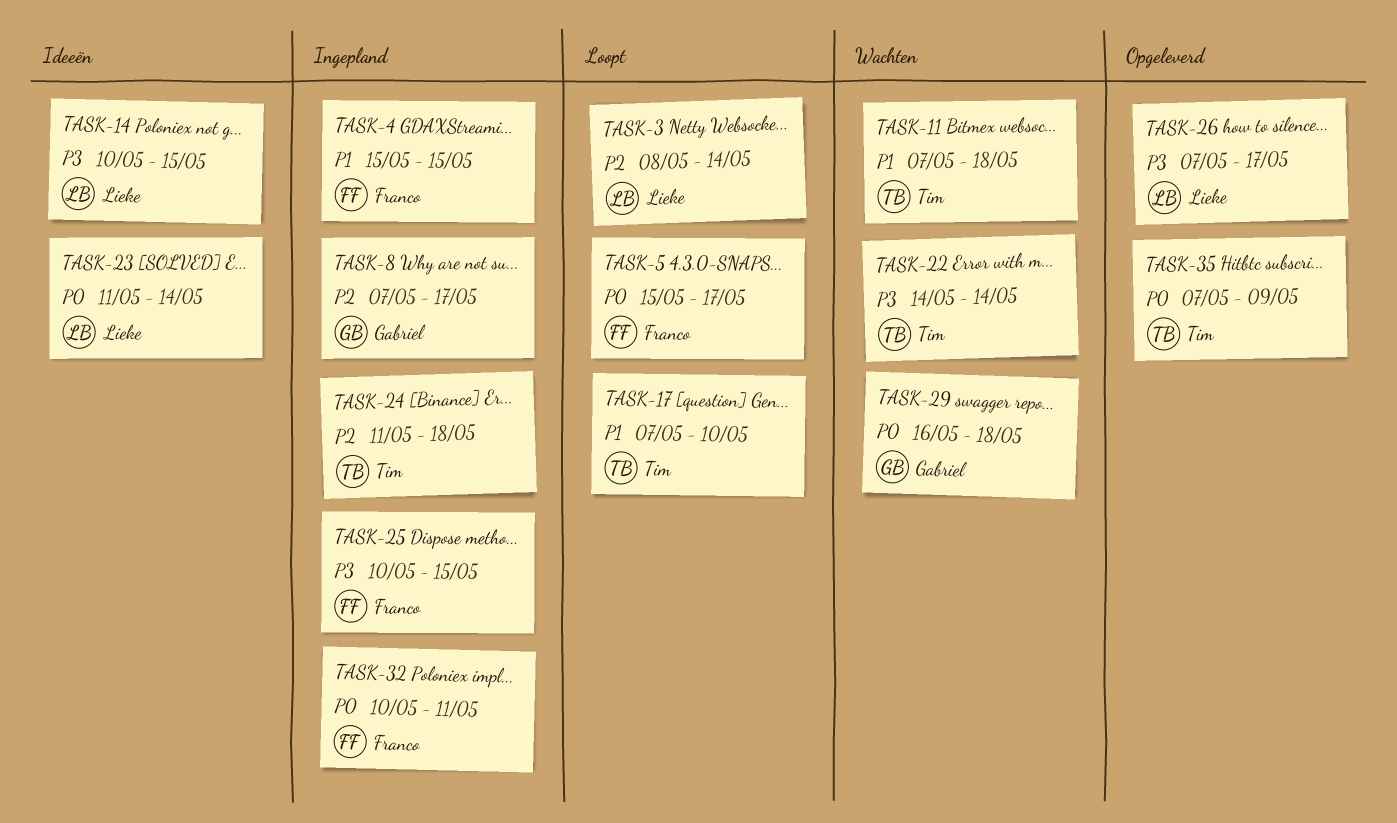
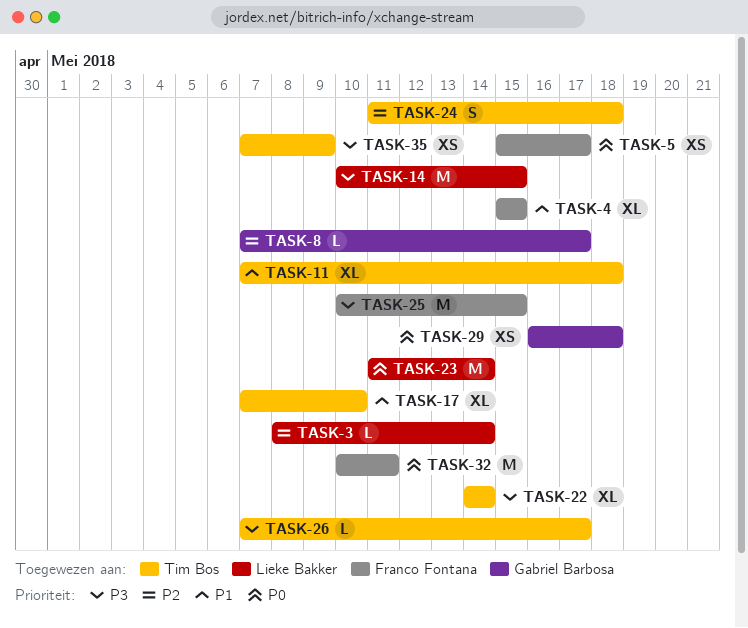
TASK-26, owner: Lieke Bakker -> Tim Bos
TASK-35, priority: P0 -> P3

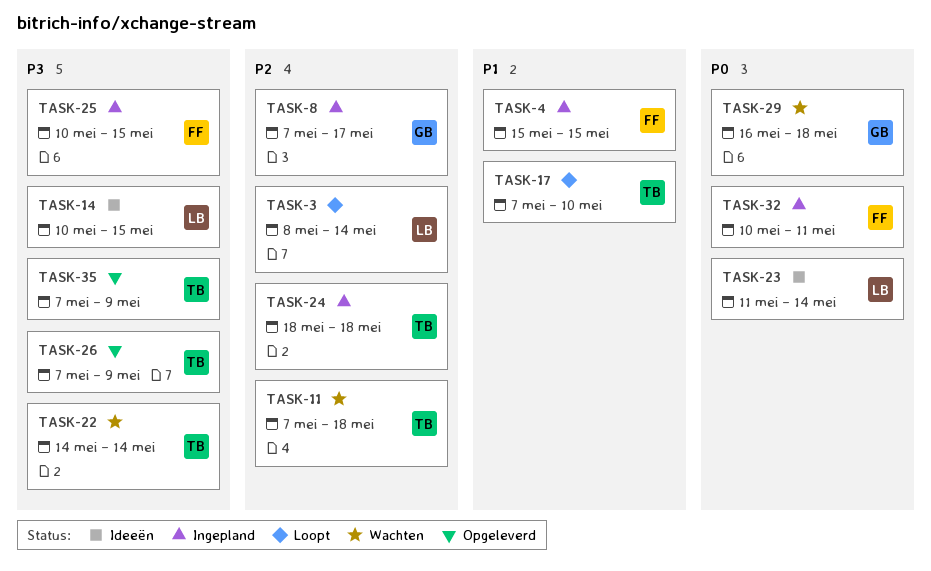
TASK-5: present -> none
TASK-11, priority: P1 -> P2
TASK-24, start: May 11 -> May 18
TASK-26, due: May 17 -> May 9

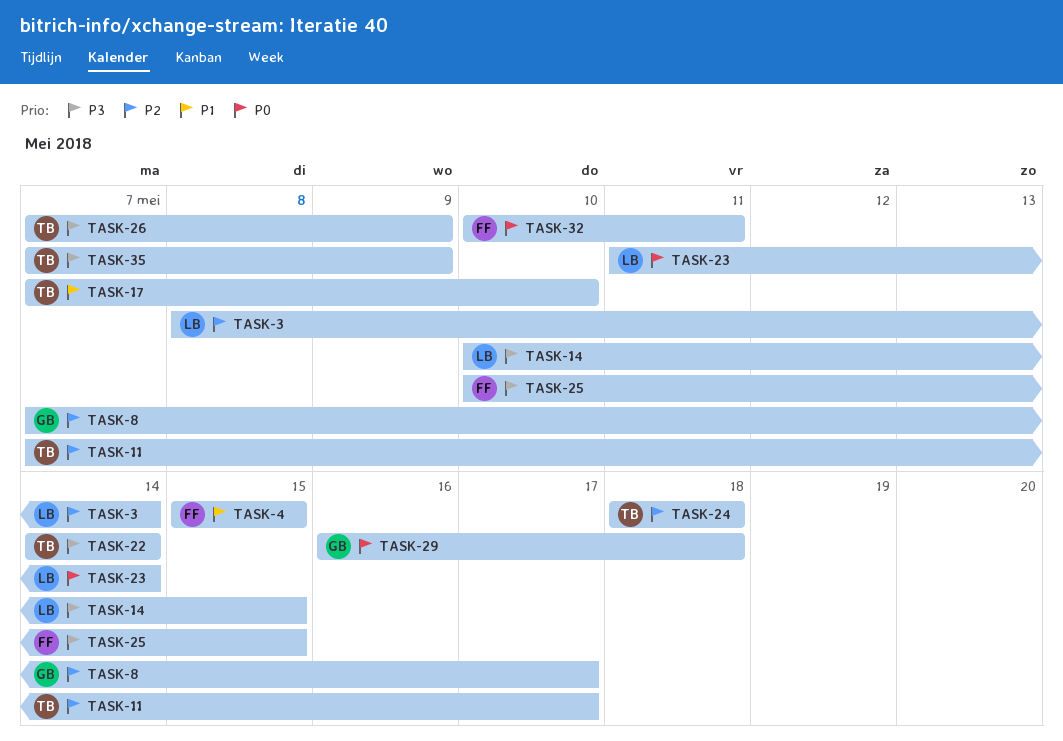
TASK-11, due: May 18 -> May 17

